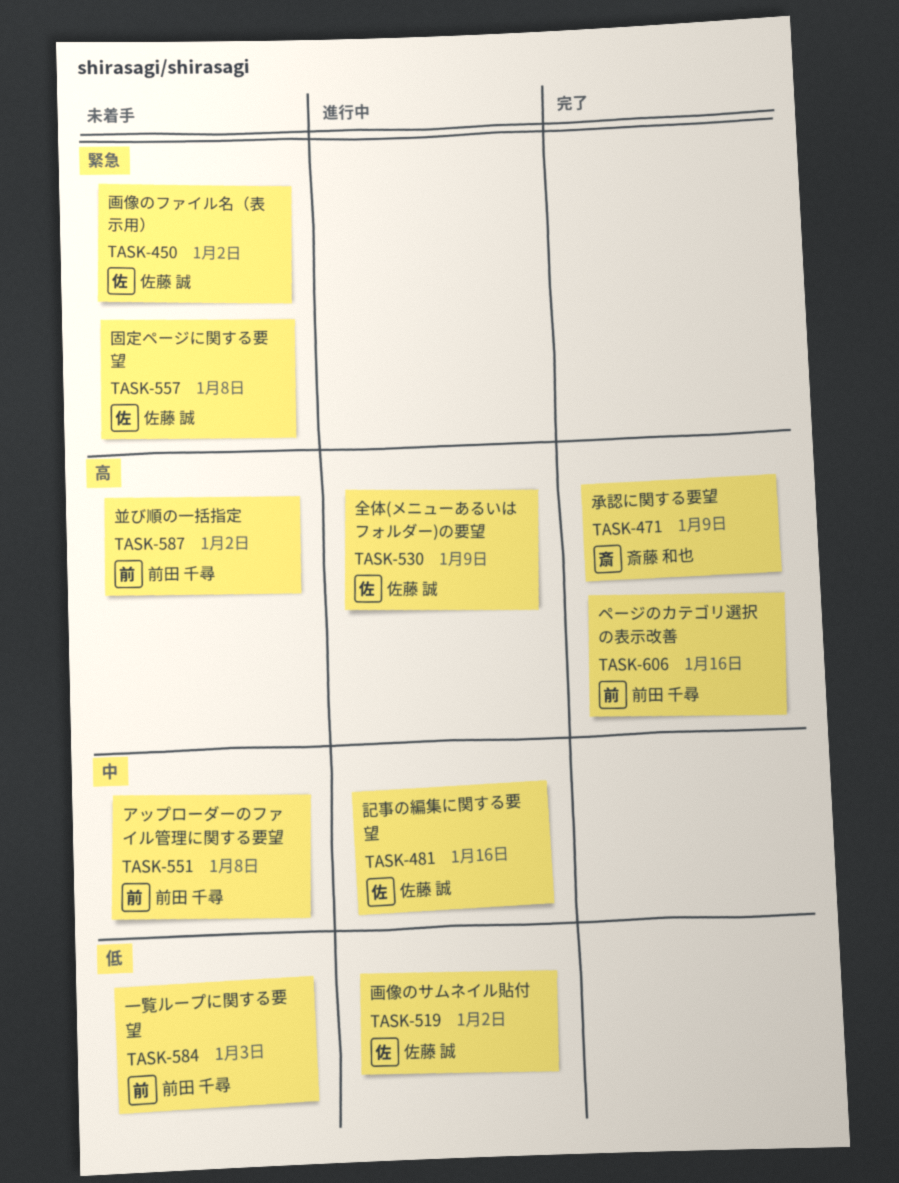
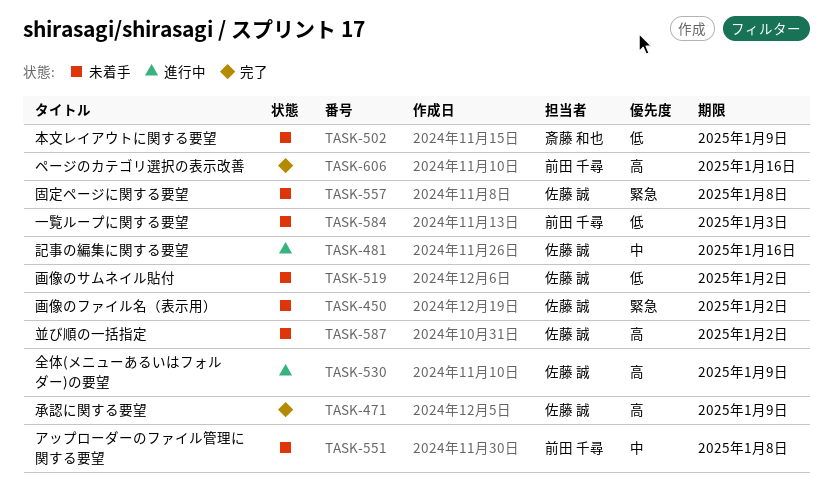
TASK-471, owner: 斎藤 和也 -> 佐藤 誠
TASK-502: none -> present
TASK-519, status: 進行中 -> 未着手
TASK-587, owner: 前田 千尋 -> 佐藤 誠

